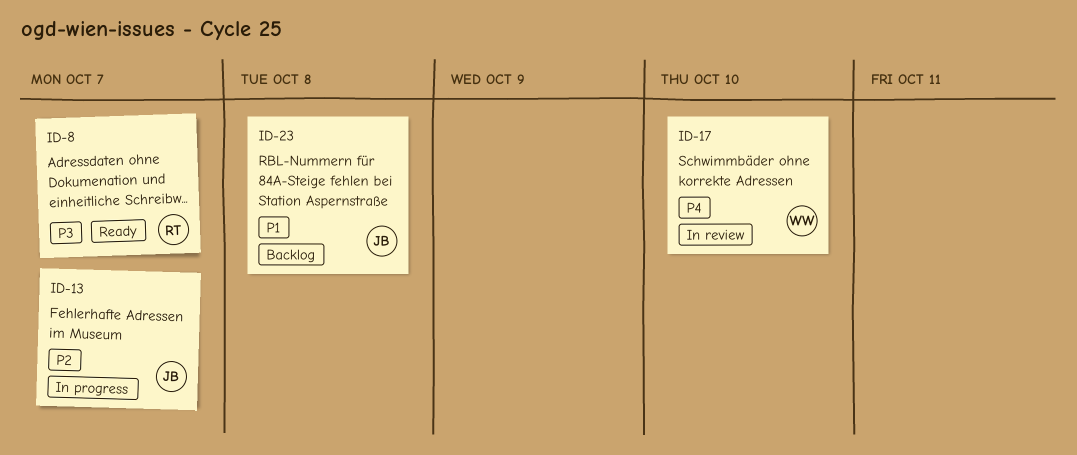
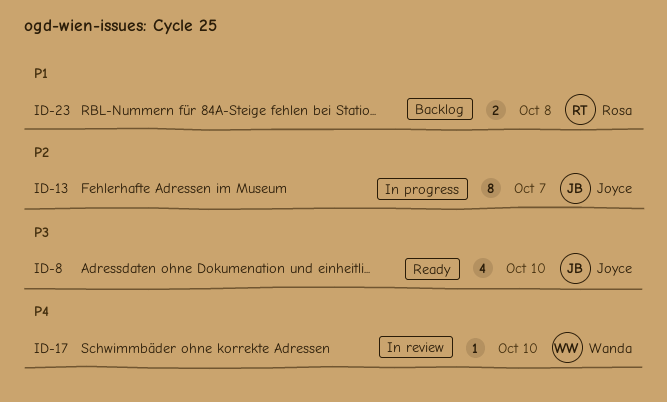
ID-8, owner: Rosa -> Joyce
ID-8, due: Oct 7 -> Oct 10
ID-23, owner: Joyce -> Rosa

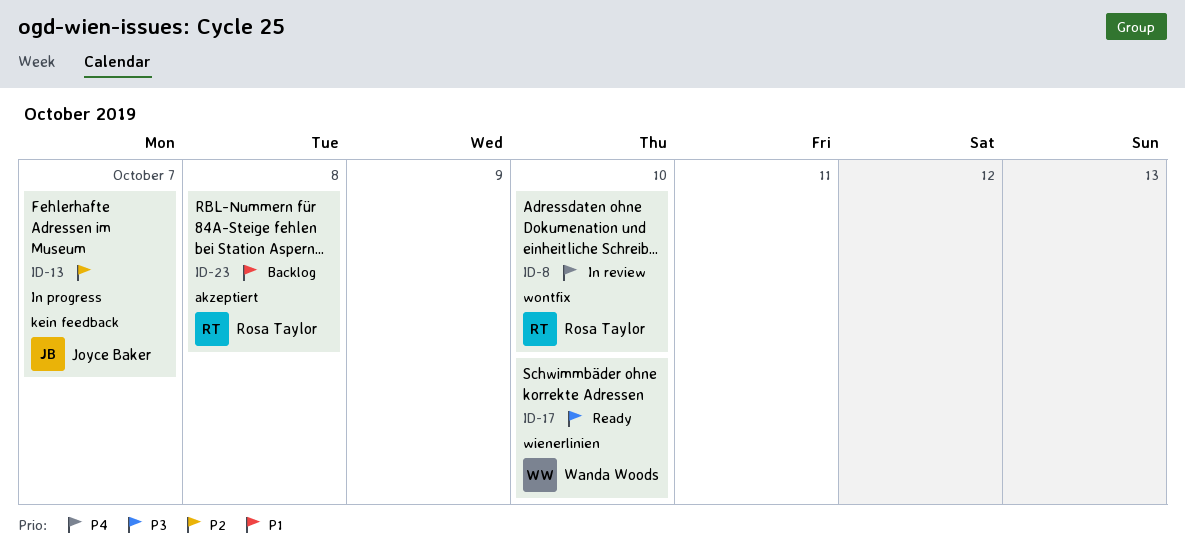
ID-8, status: Ready -> In review
ID-8, owner: Joyce Baker -> Rosa Taylor
ID-8, priority: P3 -> P4
ID-17, status: In review -> Ready
ID-17, priority: P4 -> P3

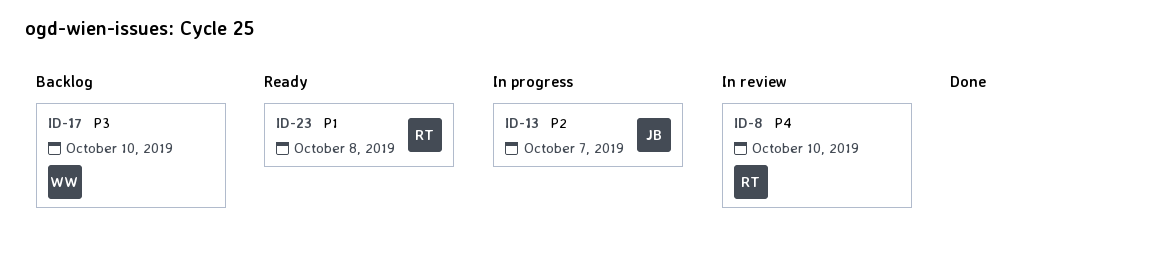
ID-17, status: Ready -> Backlog
ID-23, status: Backlog -> Ready

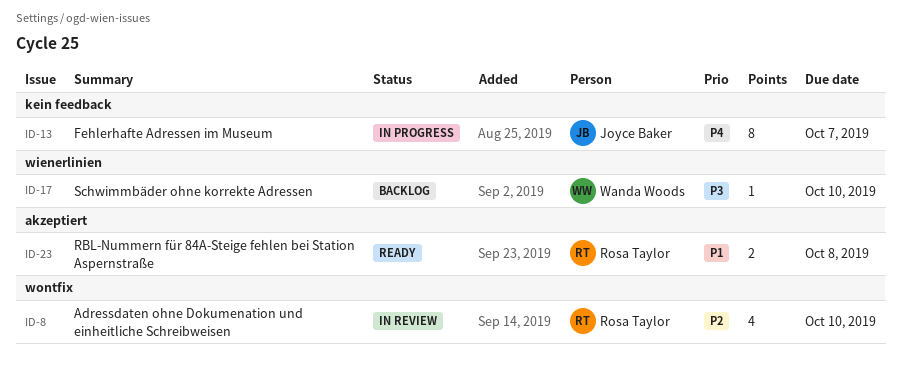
ID-8, priority: P4 -> P2
ID-13, priority: P2 -> P4

